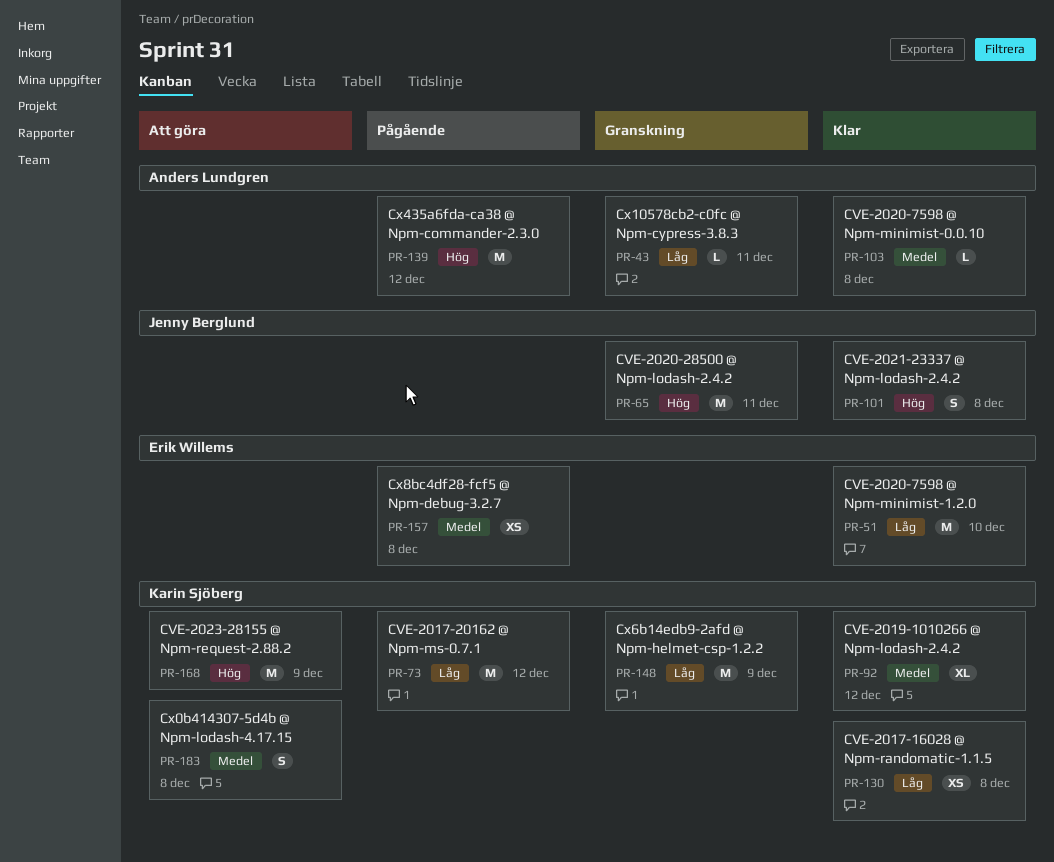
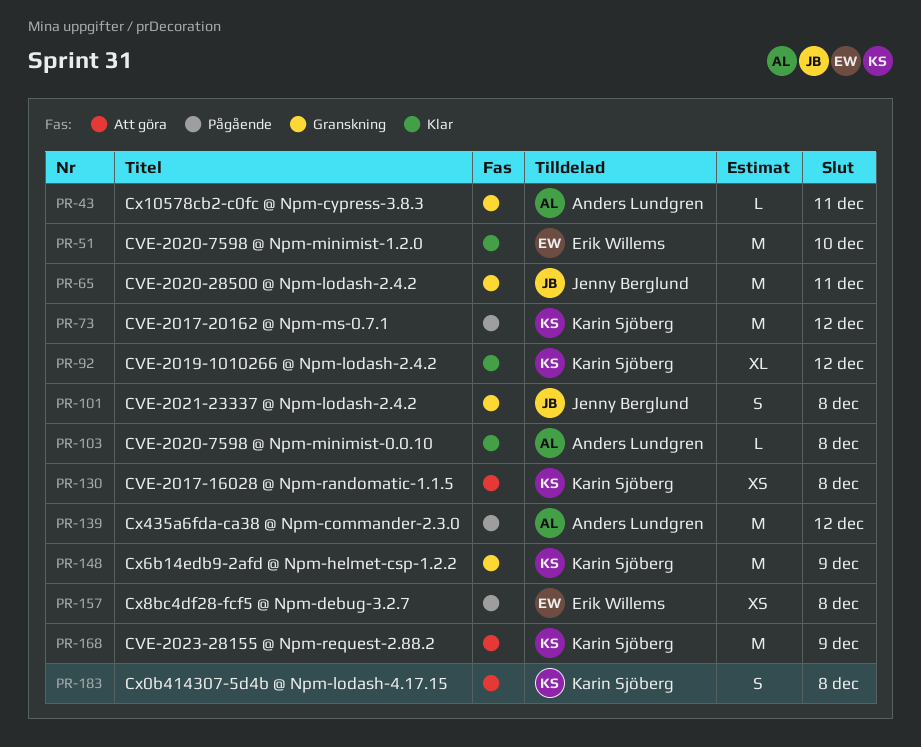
PR-101, status: Klar -> Granskning
PR-130, status: Klar -> Att göra

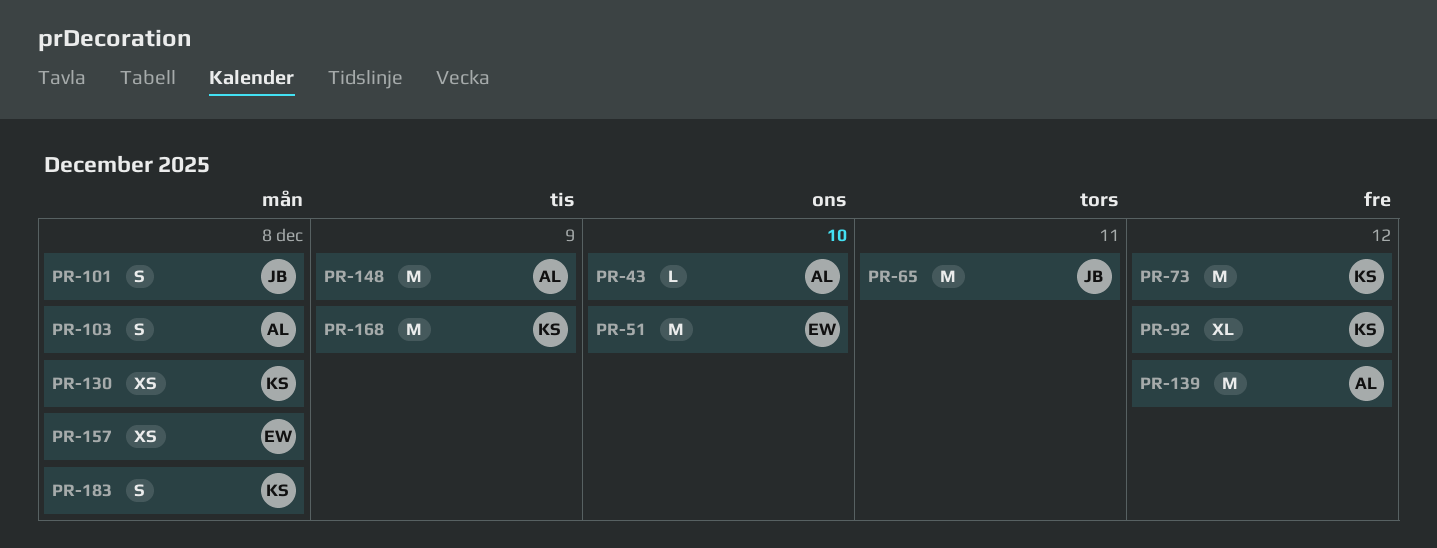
PR-43, due: Dec 11 -> Dec 10
PR-103, estimate: L -> S
PR-148, owner: Karin Sjöberg -> Anders Lundgren

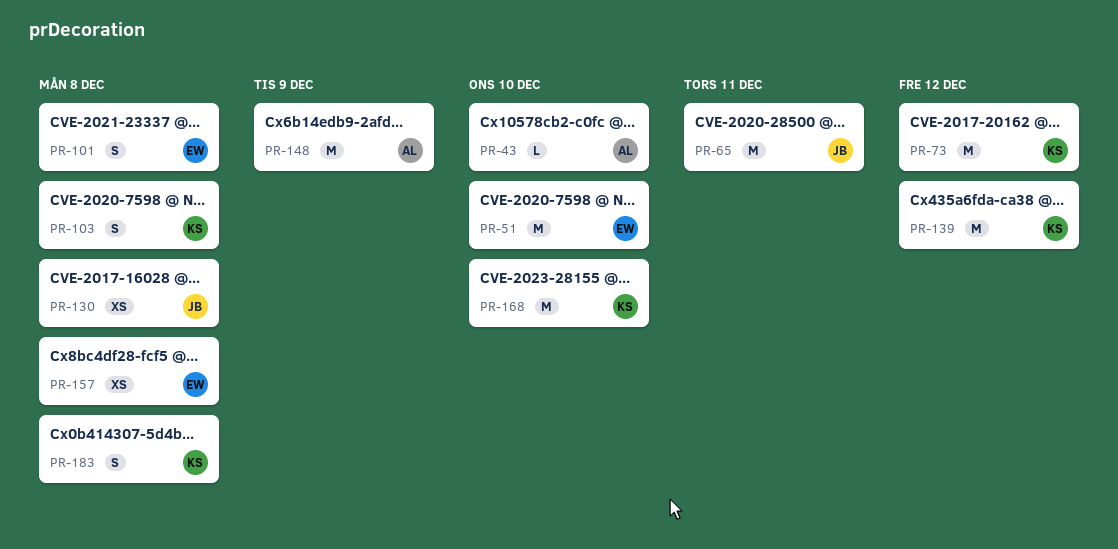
PR-92: present -> none
PR-101, owner: JB -> EW
PR-103, owner: AL -> KS
PR-130, owner: KS -> JB
PR-139, owner: AL -> KS
PR-168, due: Dec 9 -> Dec 10

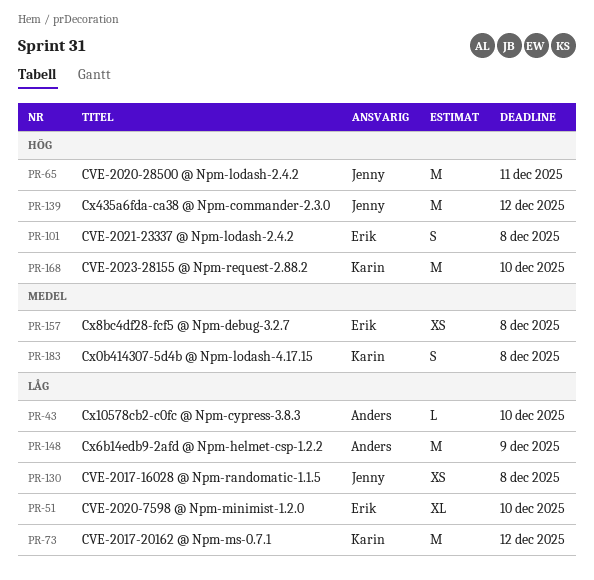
PR-51, estimate: M -> XL
PR-103: present -> none
PR-139, owner: Karin -> Jenny

